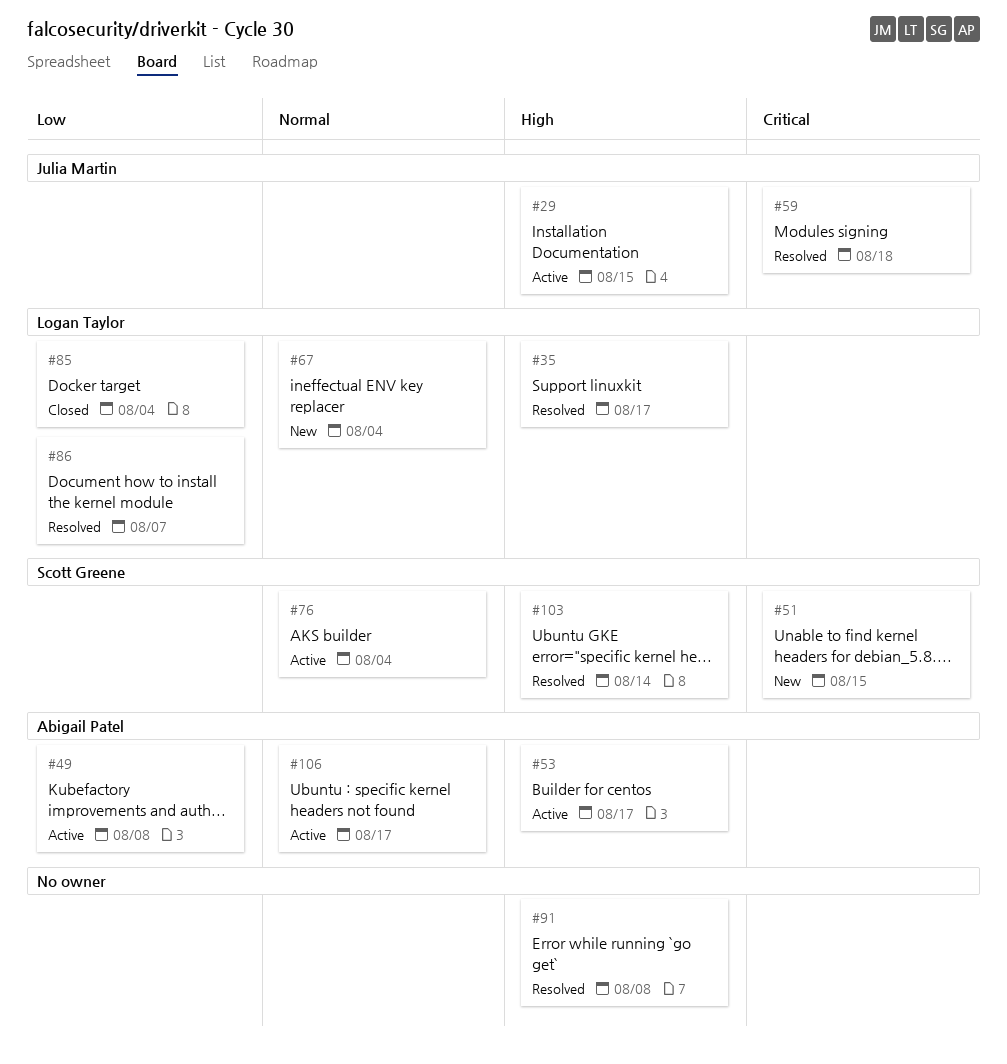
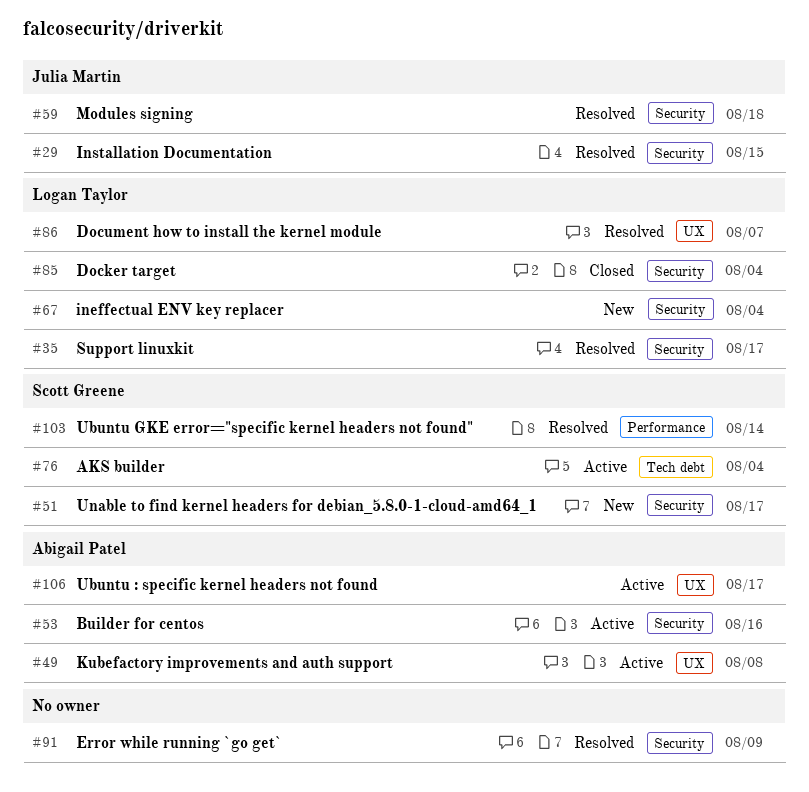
#29, status: Active -> Resolved
#51, due: Aug 15 -> Aug 17
#53, due: Aug 17 -> Aug 16
#91, due: Aug 8 -> Aug 9

